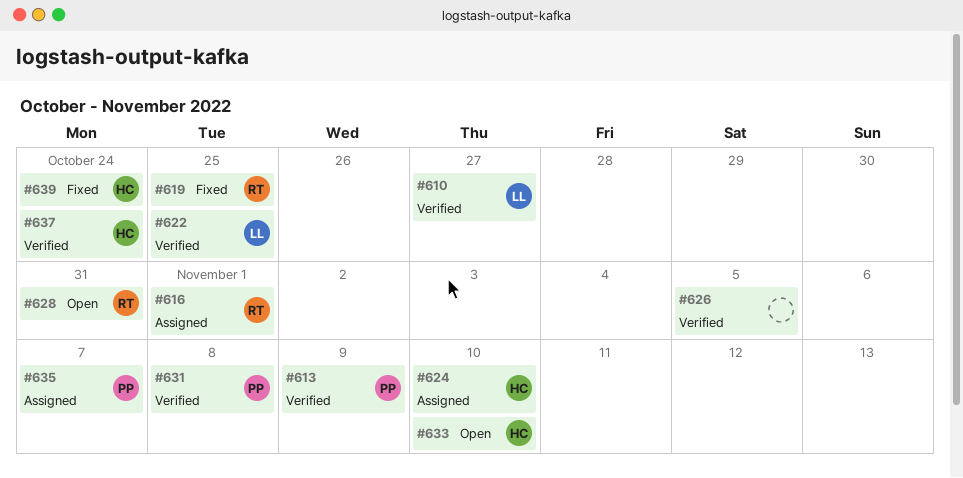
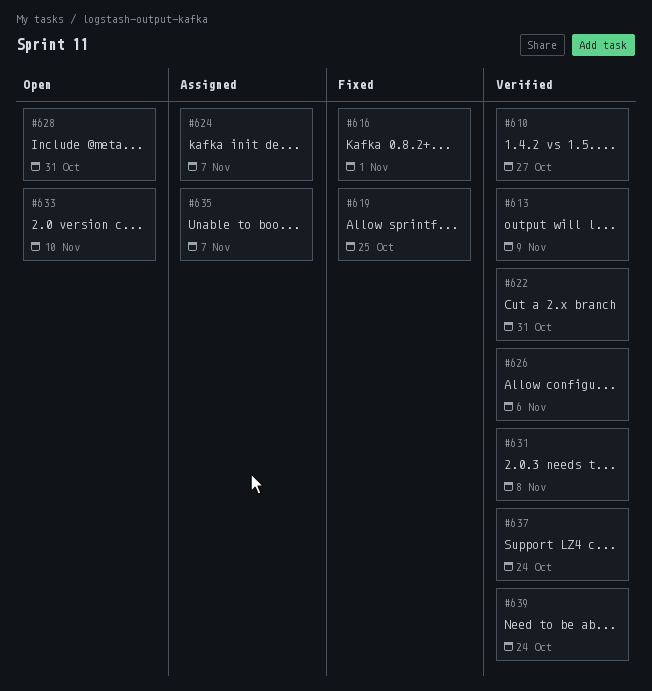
#616, status: Assigned -> Fixed
#622, due: Oct 25 -> Oct 31
#624, due: Nov 10 -> Nov 7
#626, due: Nov 5 -> Nov 6
#639, status: Fixed -> Verified

